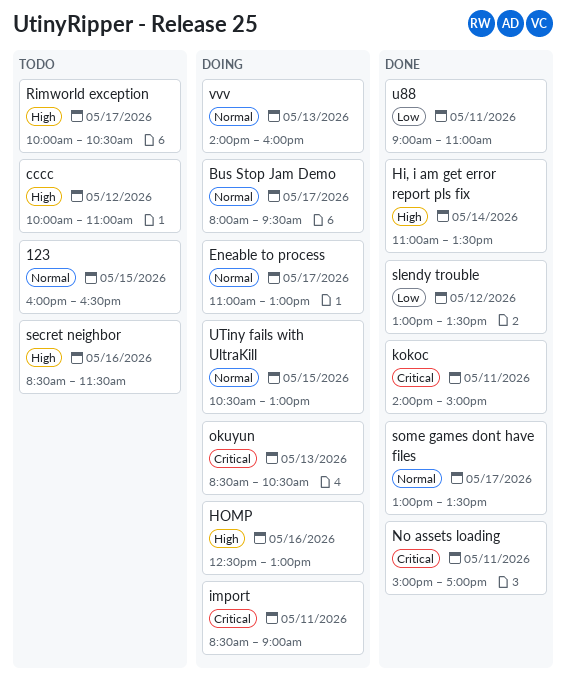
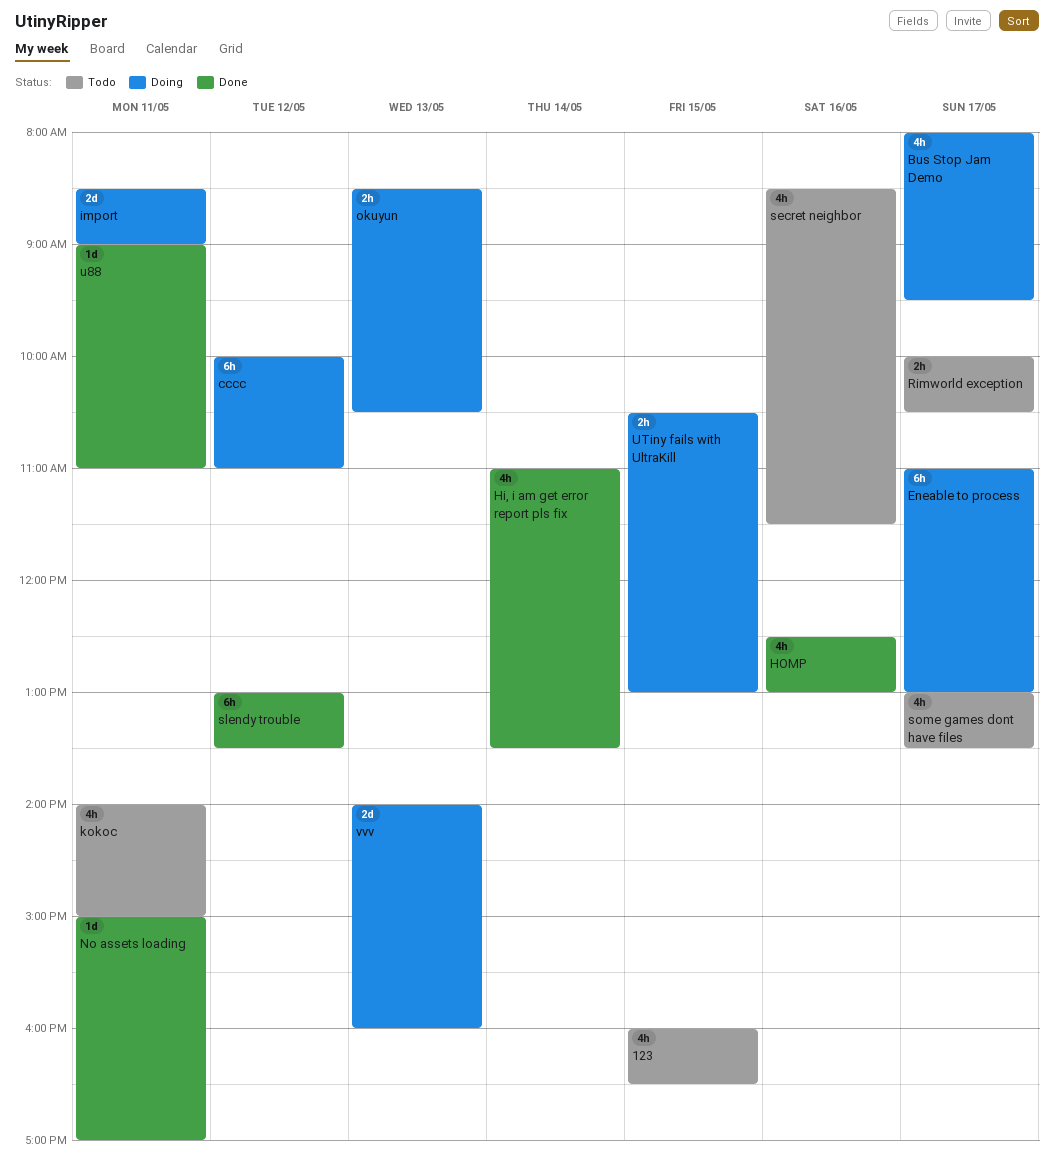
kokoc, status: Done -> Todo
some games dont have files, status: Done -> Todo
НОМР, status: Doing -> Done
сссс, status: Todo -> Doing

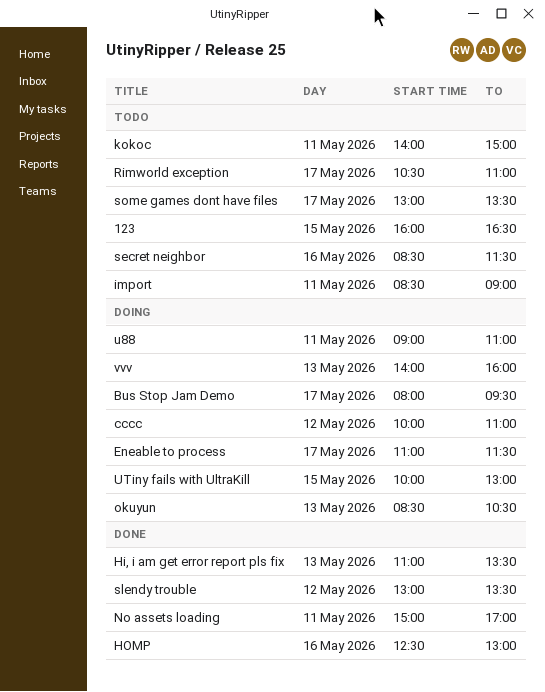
Eneable to process, ends: 13:00 -> 11:30
Hi, i am get error report pls fix, day: May 14 -> May 13
import, status: Doing -> Todo
Rimworld exception, begins: 10:00 -> 10:30
Rimworld exception, ends: 10:30 -> 11:00
u88, status: Done -> Doing
UTiny fails with UltraKill, begins: 10:30 -> 10:00

